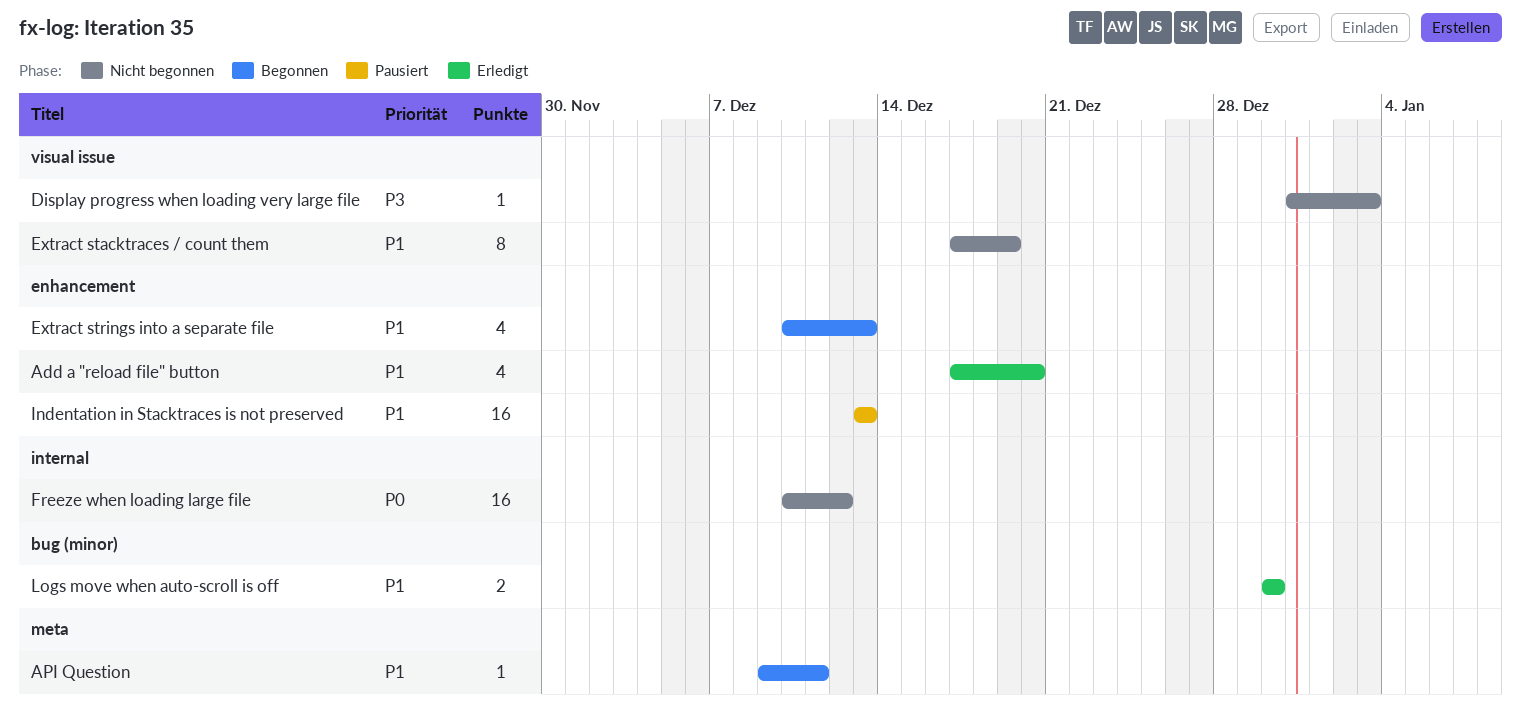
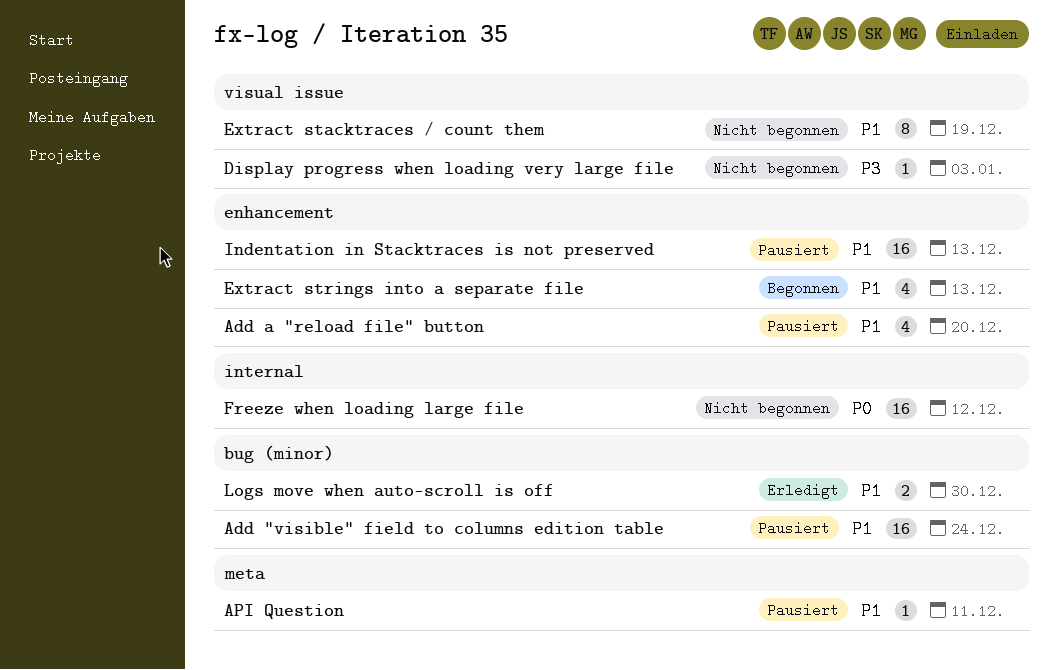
Add "visible" field to columns edition table: none -> present
Add a "reload file" button, status: Erledigt -> Pausiert
API Question, status: Begonnen -> Pausiert

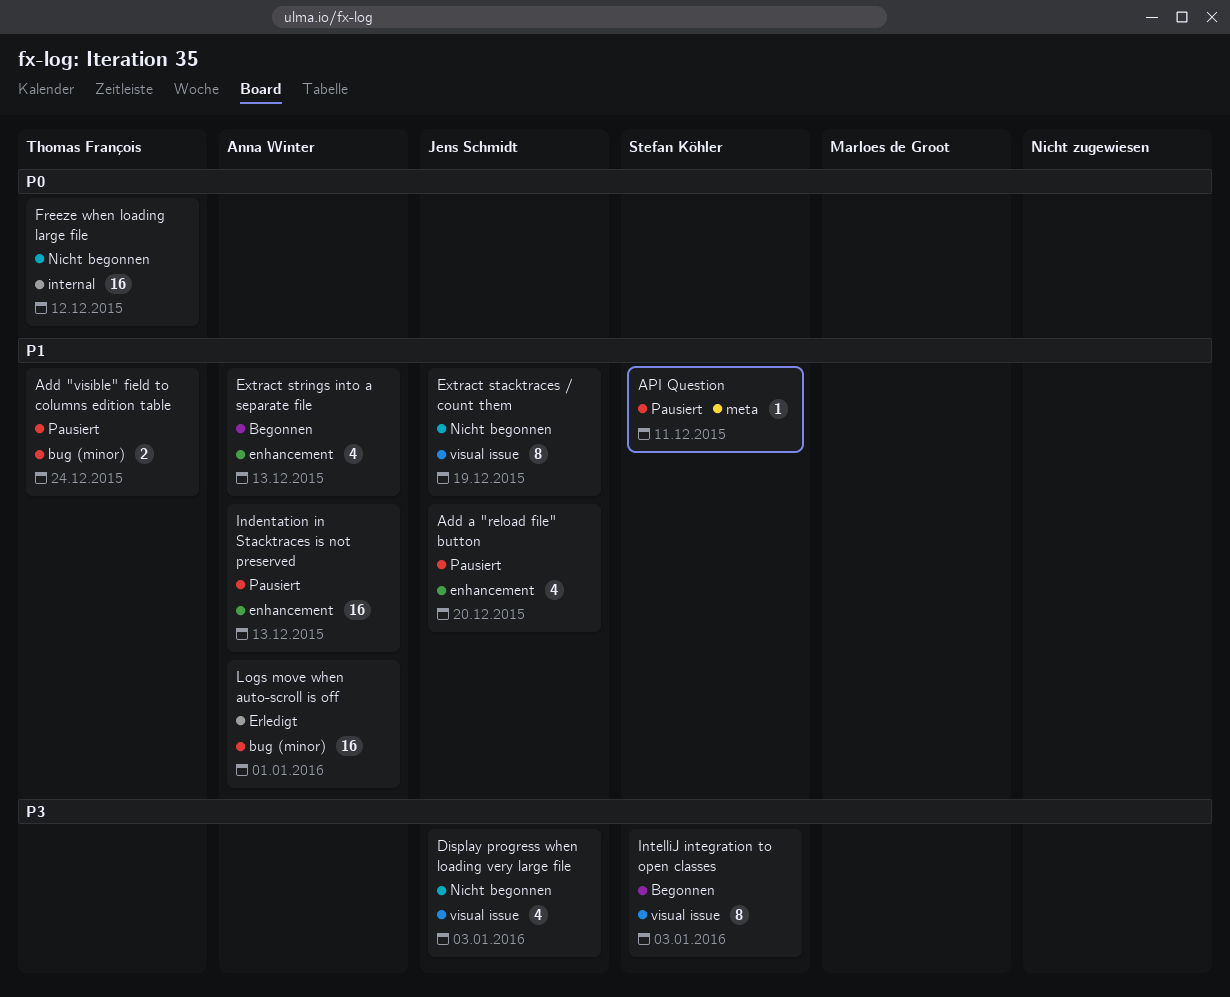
Add "visible" field to columns edition table, estimate: 16 -> 2
Display progress when loading very large file, estimate: 1 -> 4
IntelliJ integration to open classes: none -> present
Logs move when auto-scroll is off, estimate: 2 -> 16
Logs move when auto-scroll is off, due: Dec 30 -> Jan 1

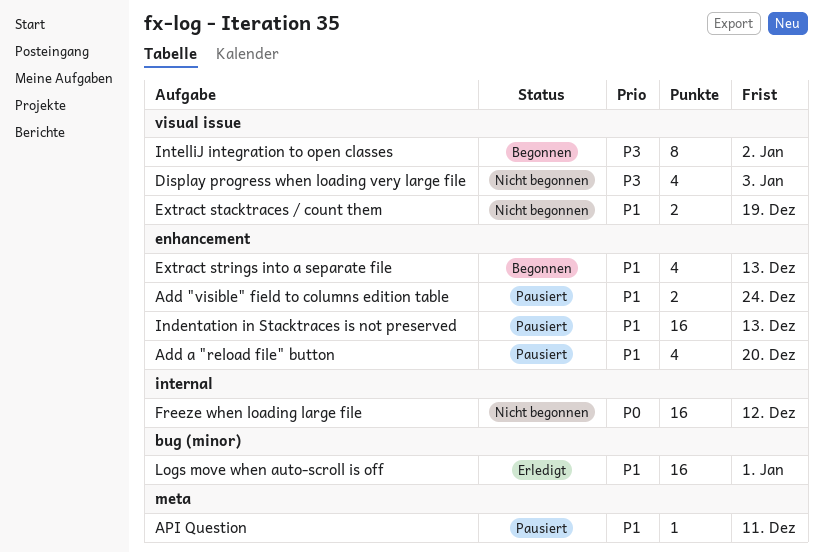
Add "visible" field to columns edition table, label: bug (minor) -> enhancement
Extract stacktraces / count them, estimate: 8 -> 2
IntelliJ integration to open classes, due: Jan 3 -> Jan 2

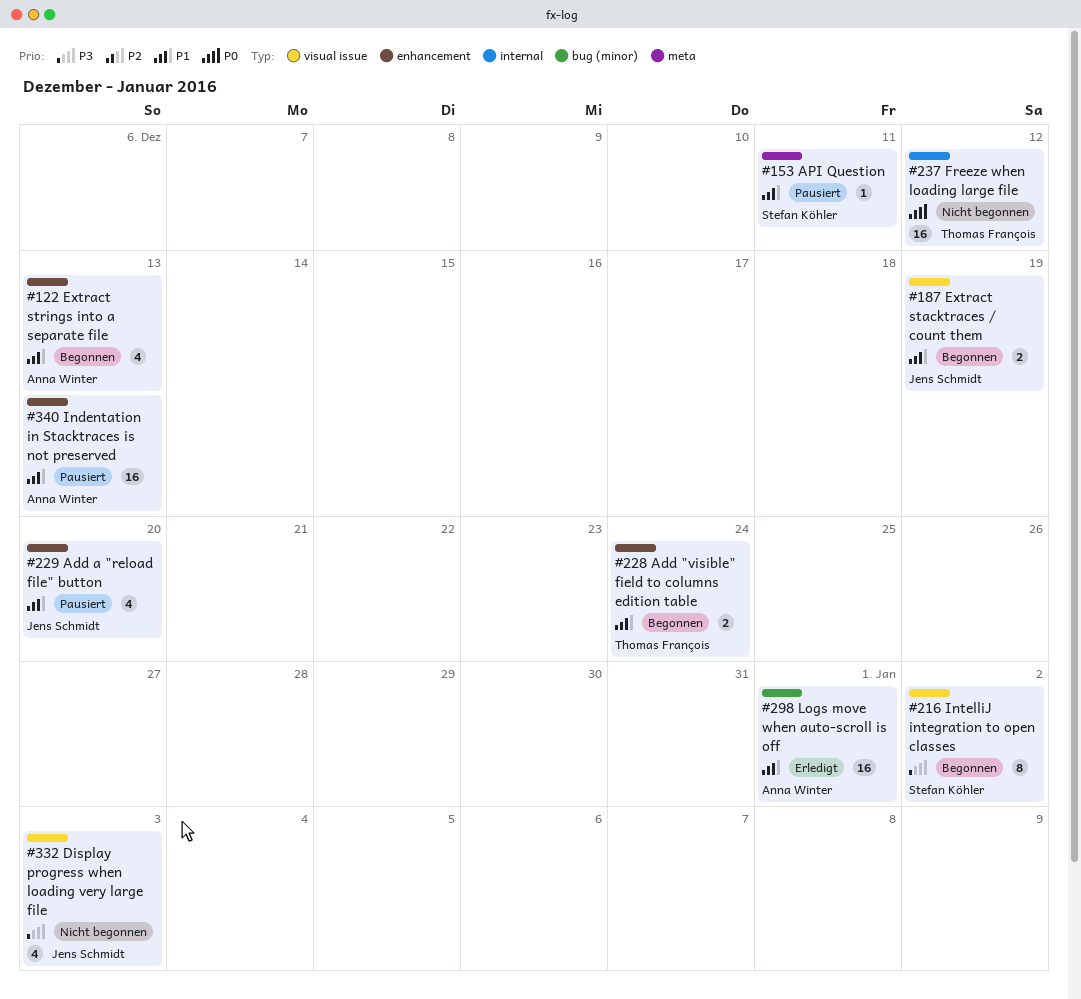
Add "visible" field to columns edition table, status: Pausiert -> Begonnen
Extract stacktraces / count them, status: Nicht begonnen -> Begonnen

